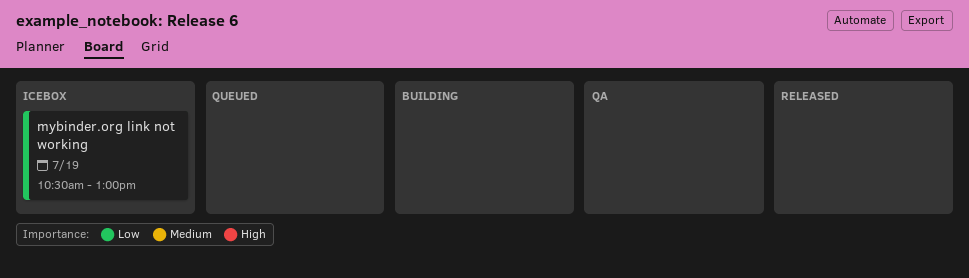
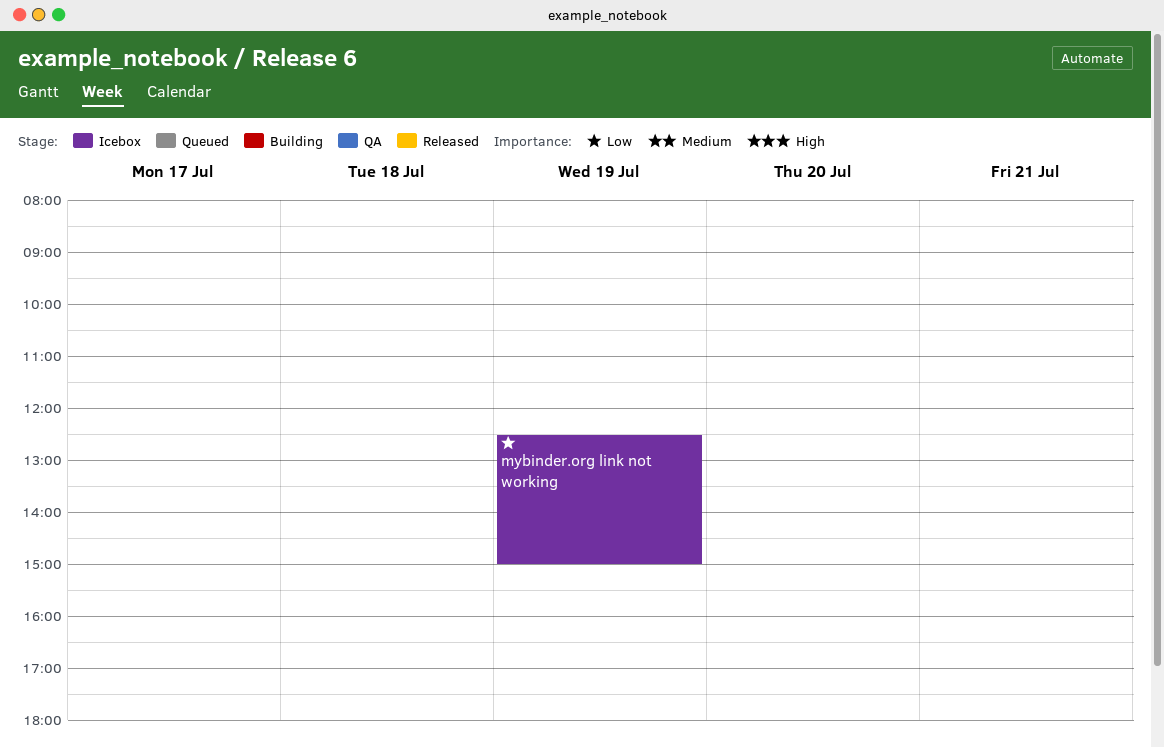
mybinder.org link not working, begins: 10:30 -> 12:30
mybinder.org link not working, ends: 13:00 -> 15:00

